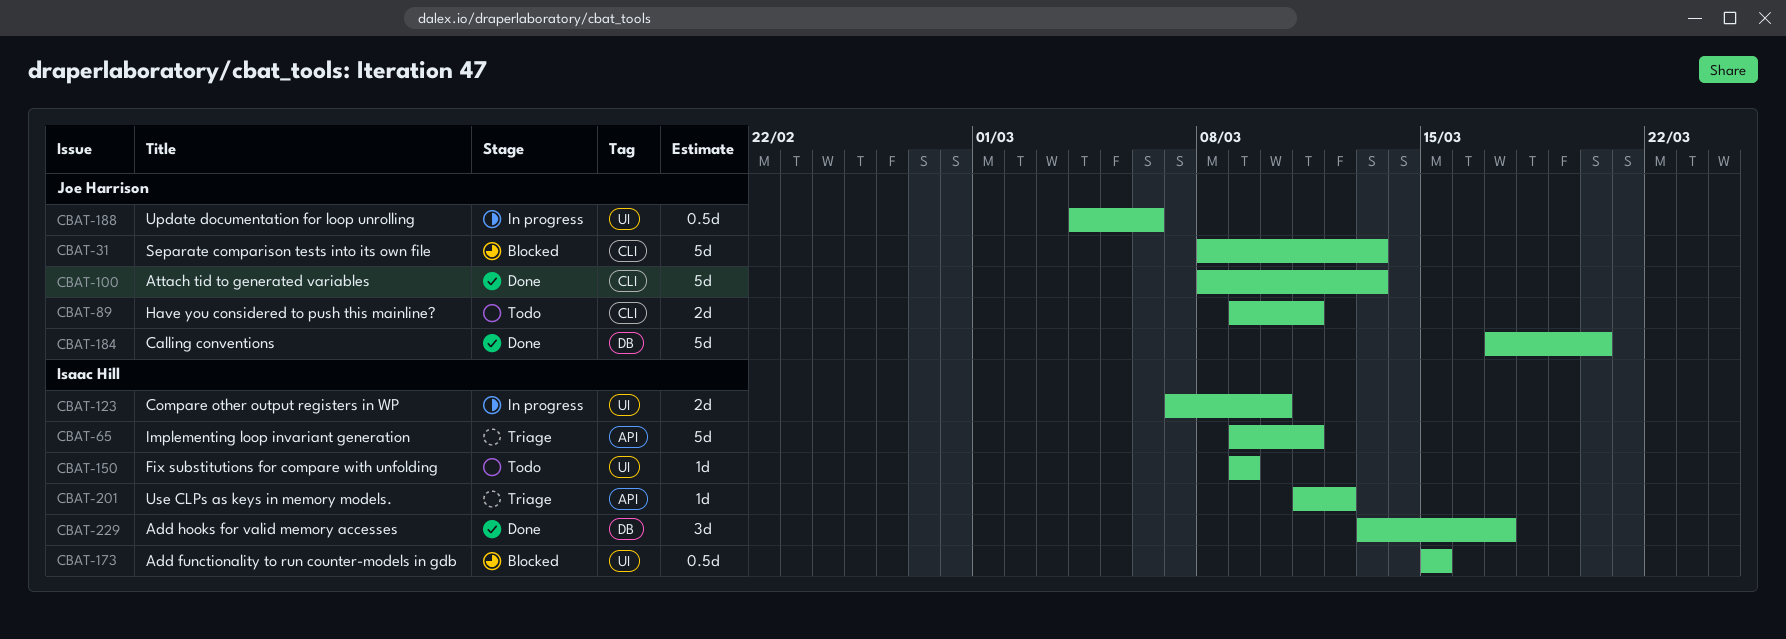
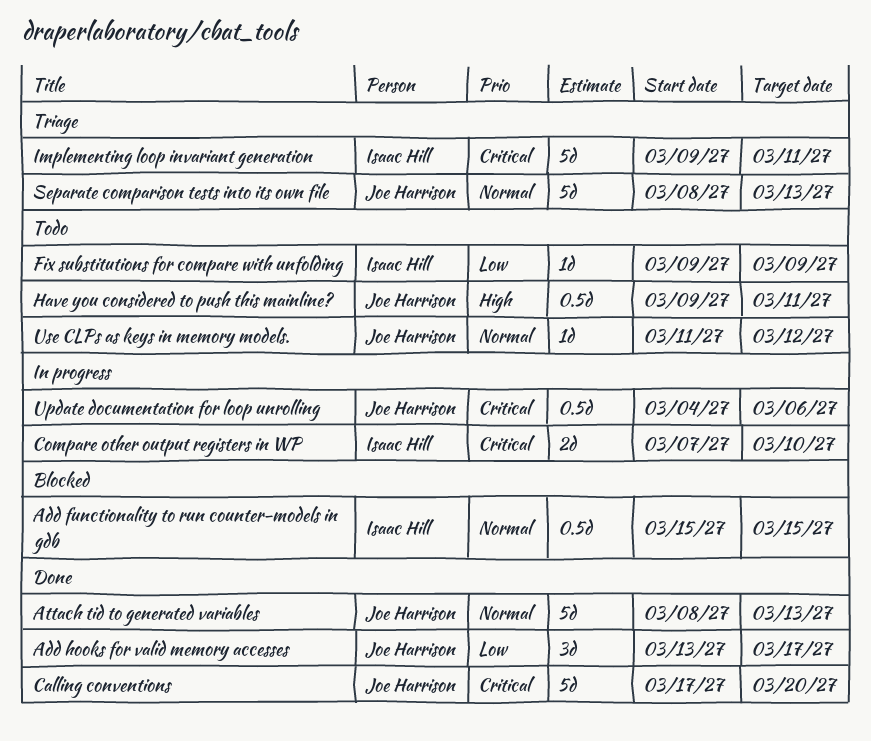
Add hooks for valid memory accesses, owner: Isaac Hill -> Joe Harrison
Have you considered to push this mainline?, estimate: 2d -> 0.5d
Separate comparison tests into its own file, status: Blocked -> Triage
Use CLPs as keys in memory models., status: Triage -> Todo
Use CLPs as keys in memory models., owner: Isaac Hill -> Joe Harrison

